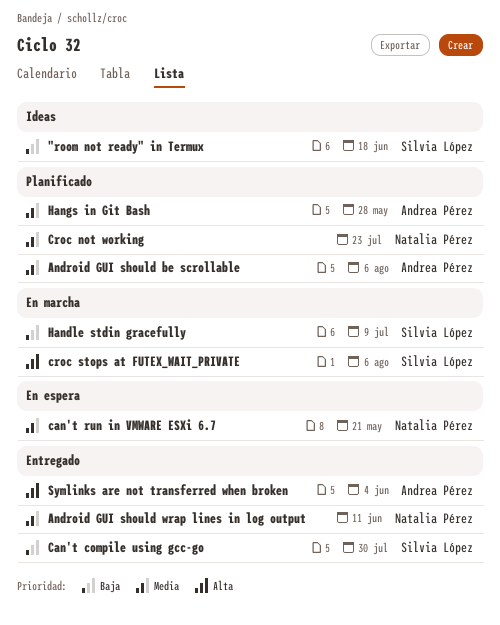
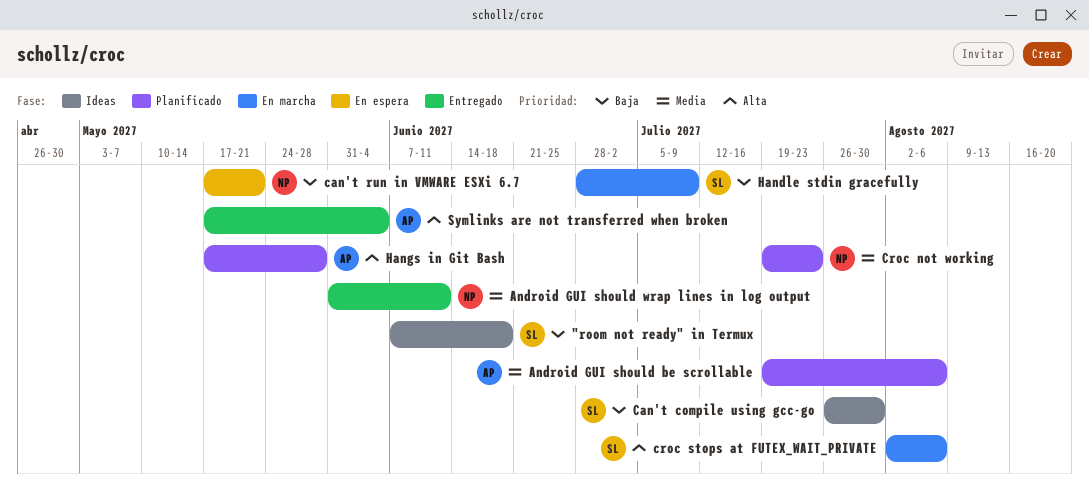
Can't compile using gcc-go, status: Entregado -> Ideas
can't run in VMWARE ESXi 6.7, priority: Media -> Baja
Hangs in Git Bash, priority: Media -> Alta

